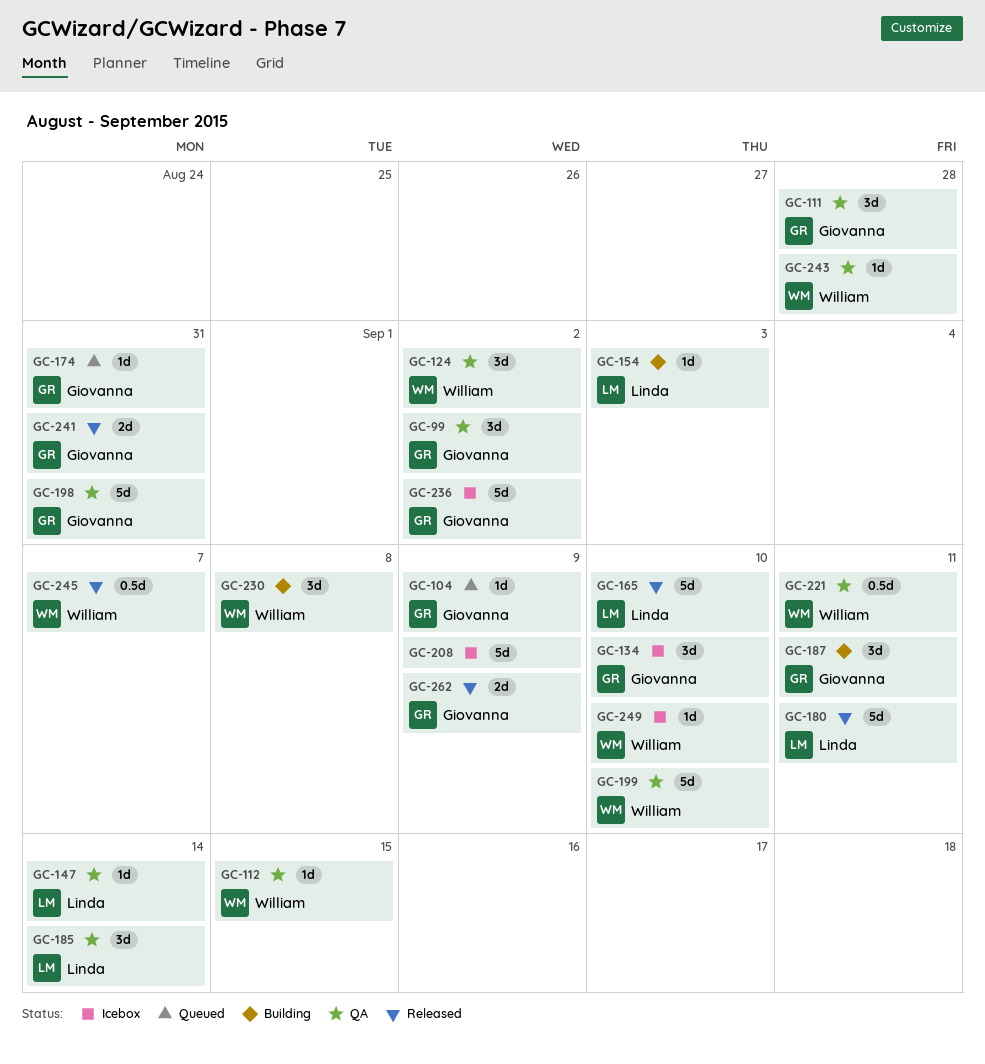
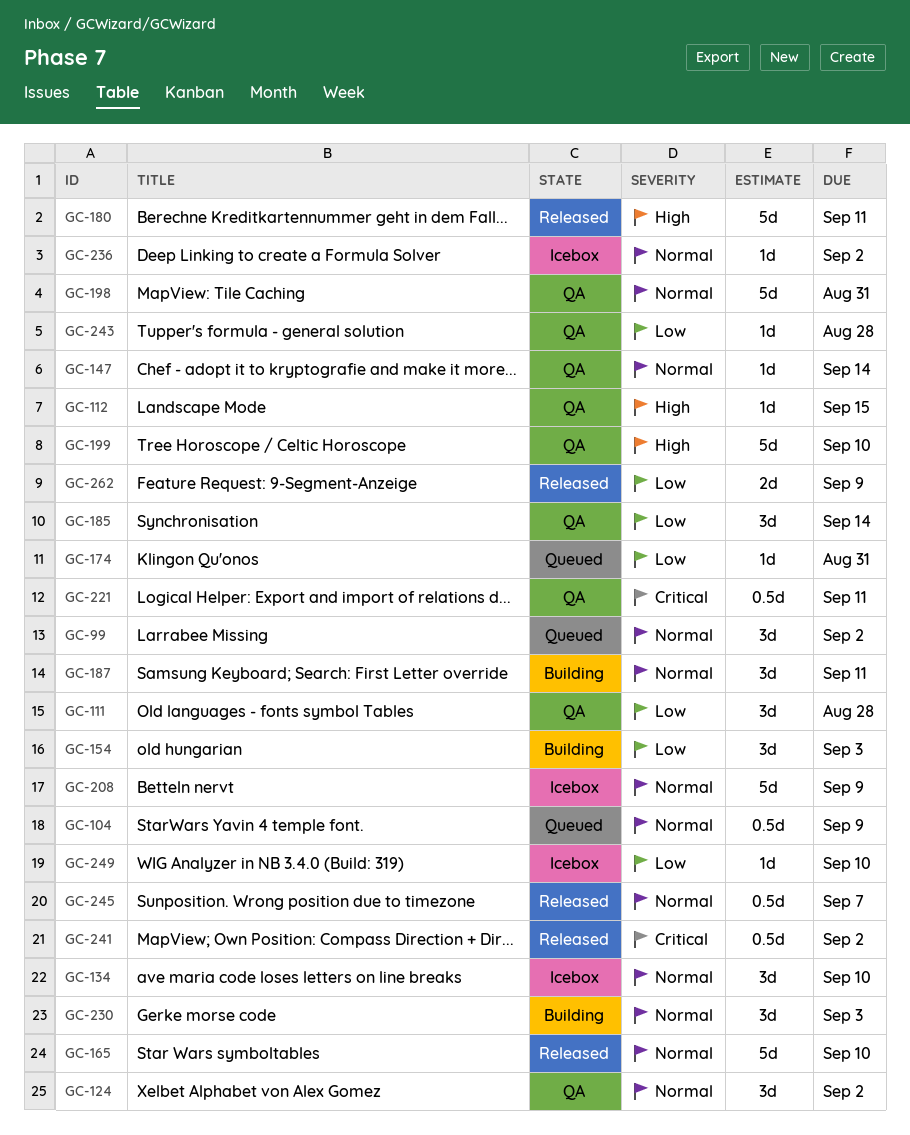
GC-99, status: QA -> Queued
GC-104, estimate: 1d -> 0.5d
GC-154, estimate: 1d -> 3d
GC-230, due: Sep 8 -> Sep 3
GC-236, estimate: 5d -> 1d
GC-241, estimate: 2d -> 0.5d
GC-241, due: Aug 31 -> Sep 2

